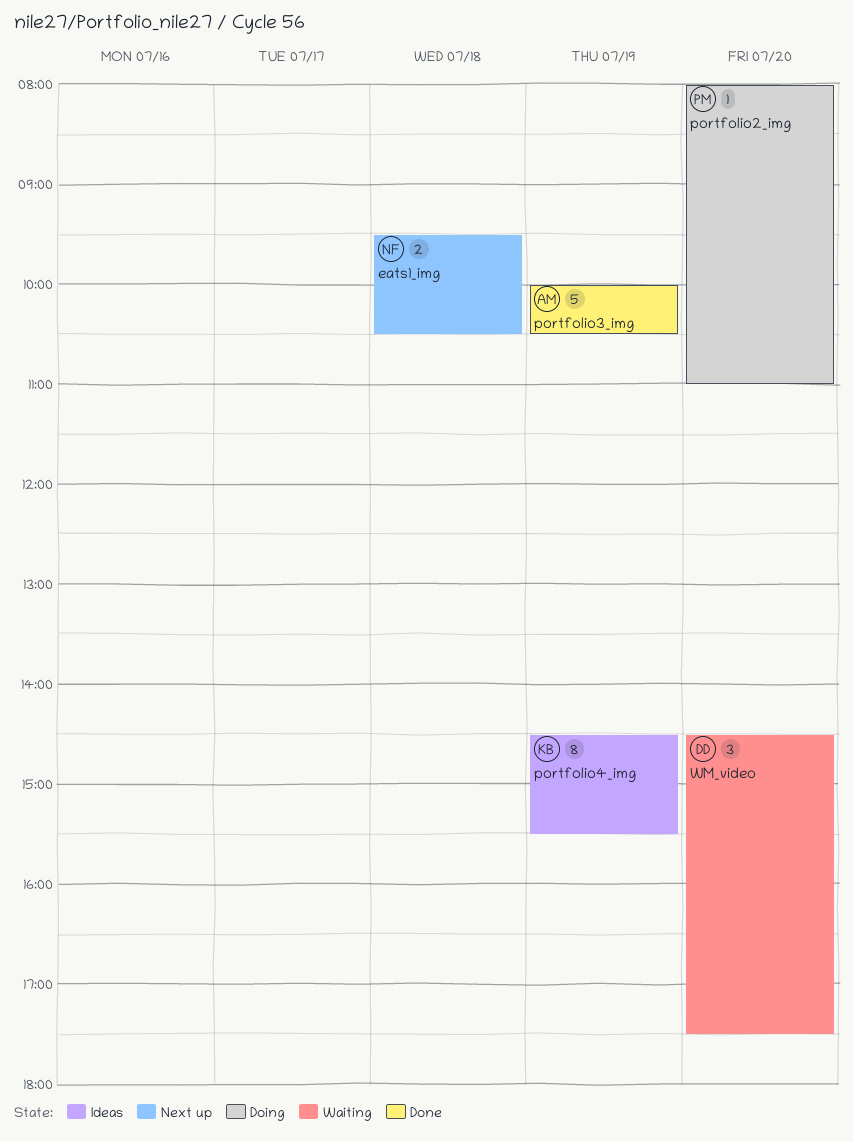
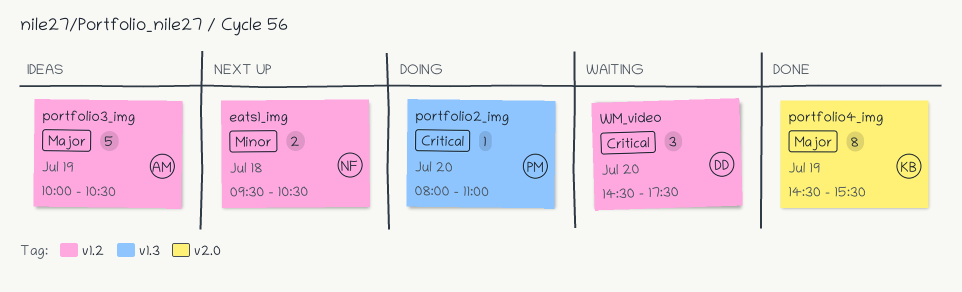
portfolio3_img, status: Done -> Ideas
portfolio4_img, status: Ideas -> Done

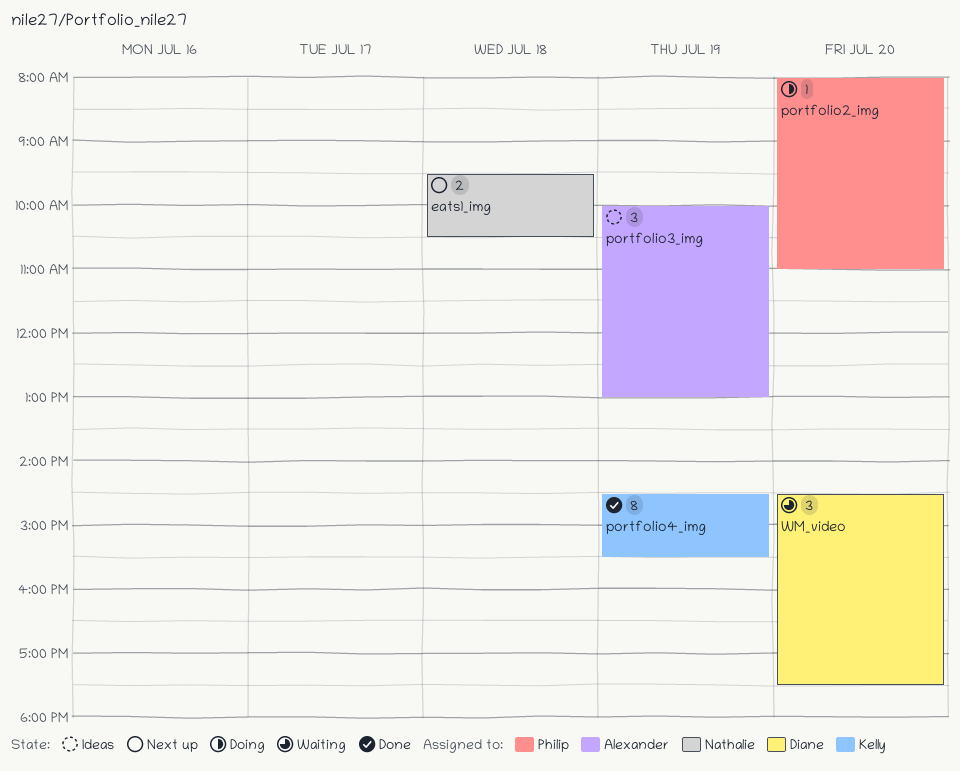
portfolio3_img, estimate: 5 -> 3
portfolio3_img, ends: 10:30 -> 13:00

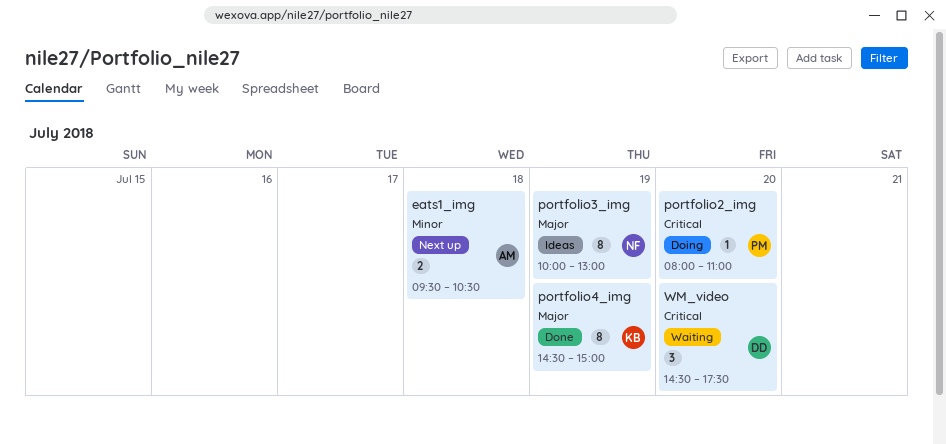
eats1_img, owner: Nathalie -> Alexander
portfolio3_img, owner: Alexander -> Nathalie
portfolio3_img, estimate: 3 -> 8
portfolio4_img, ends: 15:30 -> 15:00

